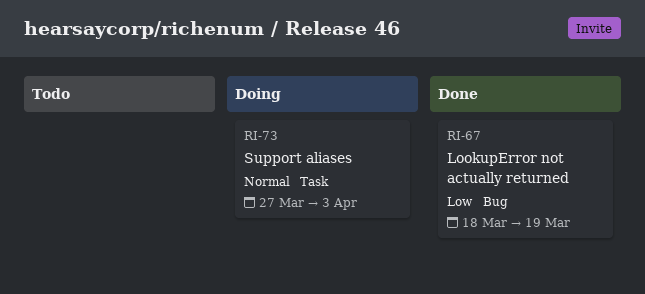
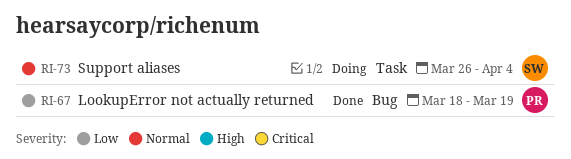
RI-73, start: Mar 27 -> Mar 26
RI-73, due: Apr 3 -> Apr 4

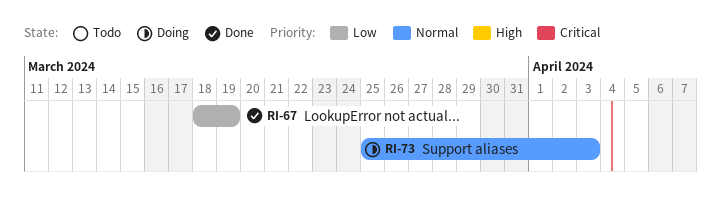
RI-73, start: Mar 26 -> Mar 25
RI-73, due: Apr 4 -> Apr 3

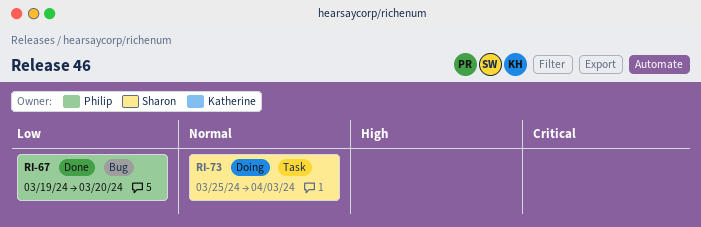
RI-67, start: Mar 18 -> Mar 19
RI-67, due: Mar 19 -> Mar 20

